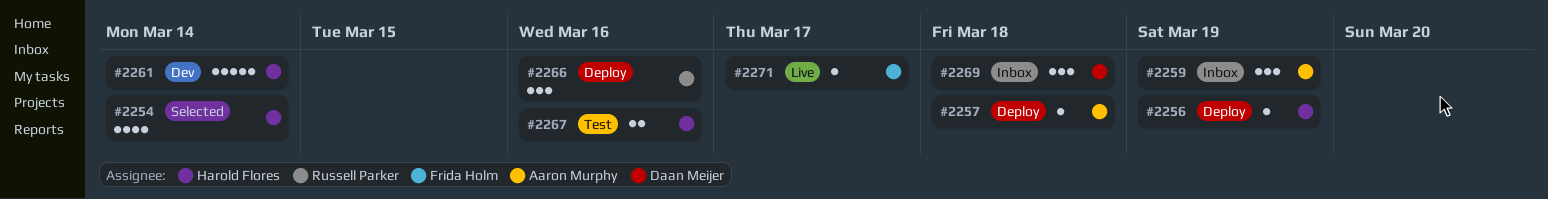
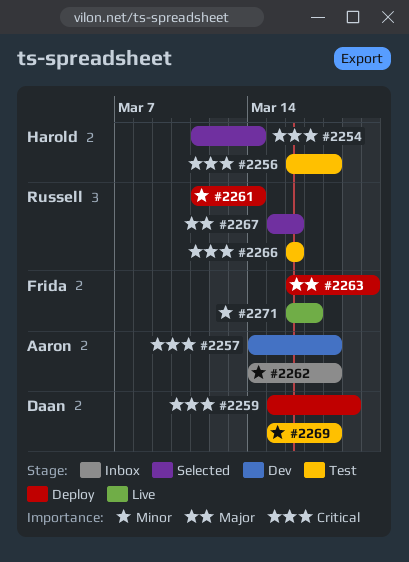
#2256, status: Deploy -> Test
#2256, due: Mar 19 -> Mar 18
#2257, status: Deploy -> Dev
#2259, status: Inbox -> Deploy
#2259, owner: Aaron Murphy -> Daan Meijer
#2261, status: Dev -> Deploy
#2261, owner: Harold Flores -> Russell Parker
#2262: none -> present
#2263: none -> present
#2266, status: Deploy -> Test
#2267, status: Test -> Selected
#2267, owner: Harold Flores -> Russell Parker
#2269, status: Inbox -> Test

